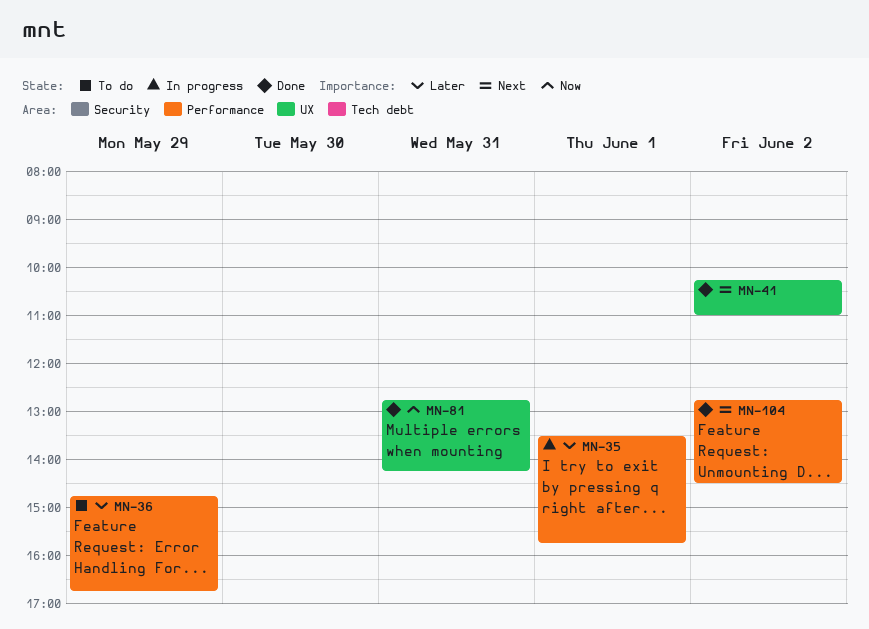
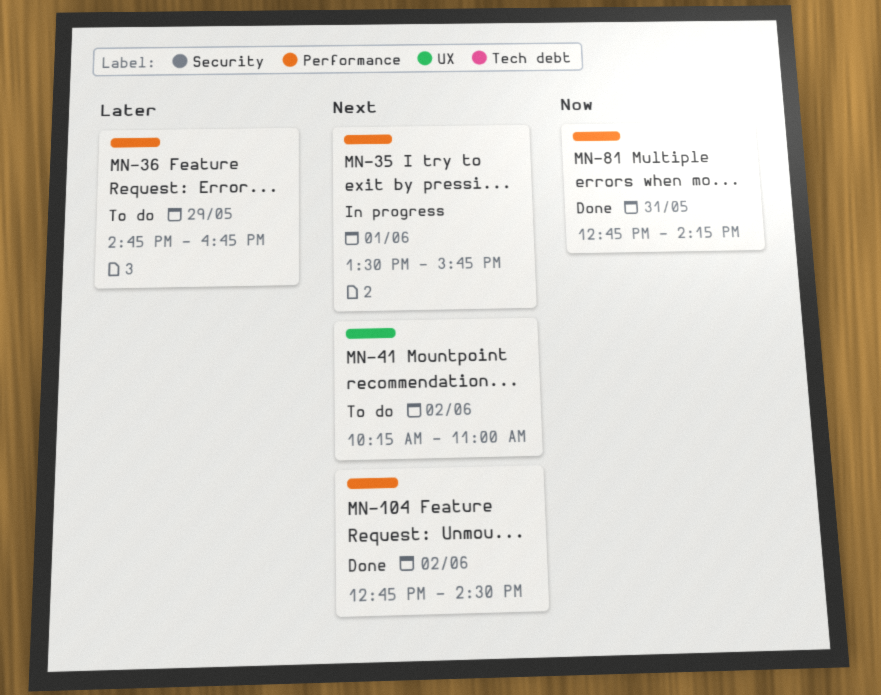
MN-35, priority: Later -> Next
MN-41, status: Done -> To do
MN-81, label: UX -> Performance

